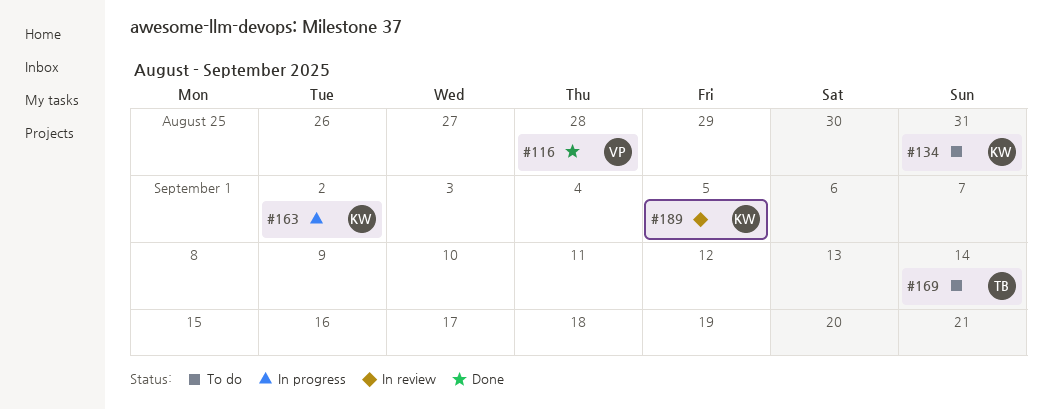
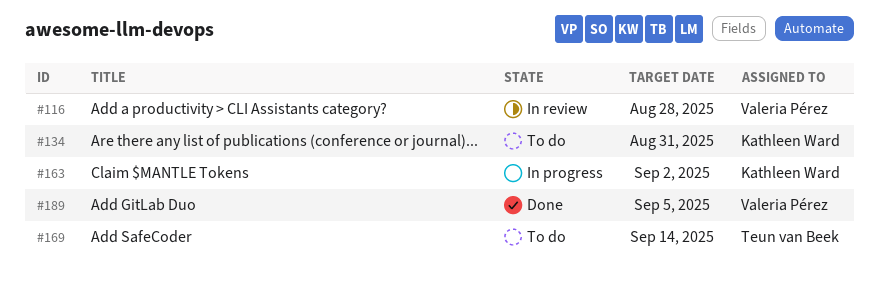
#116, status: Done -> In review
#189, status: In review -> Done
#189, owner: Kathleen Ward -> Valeria Pérez

